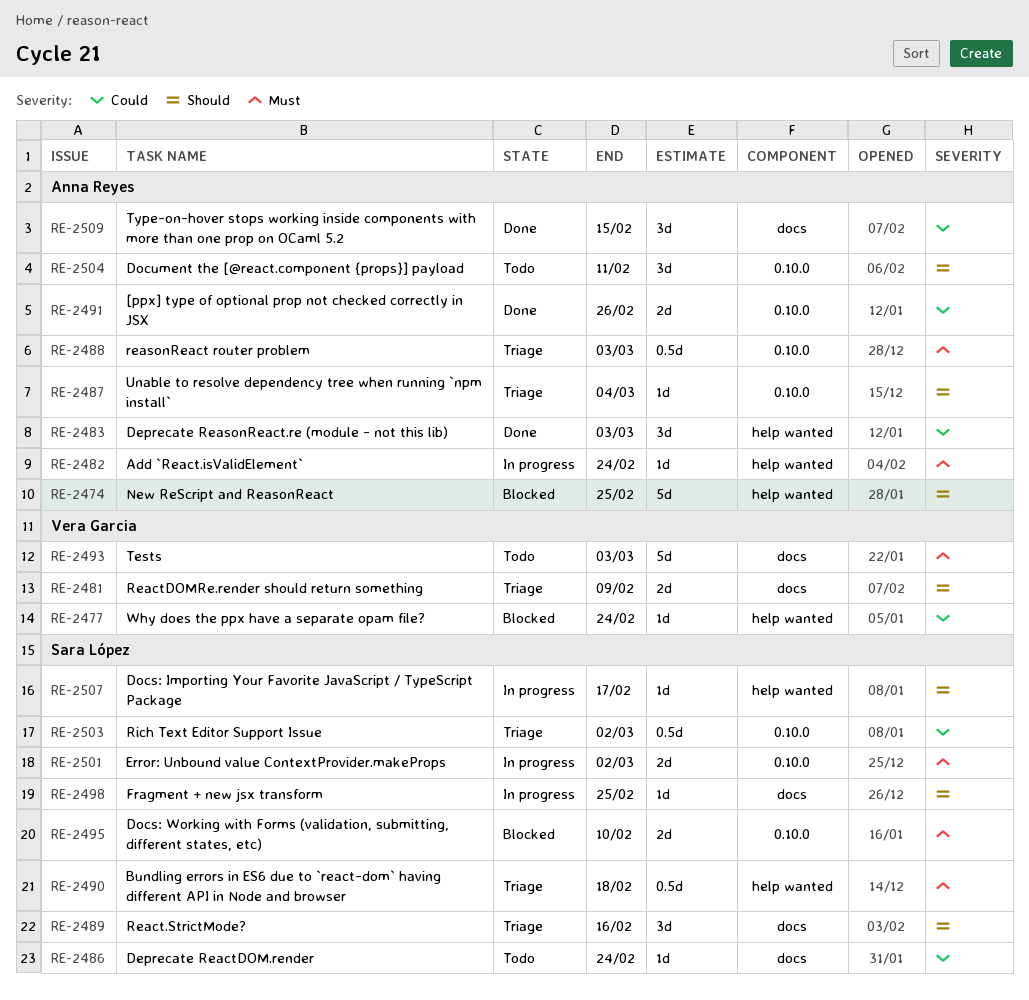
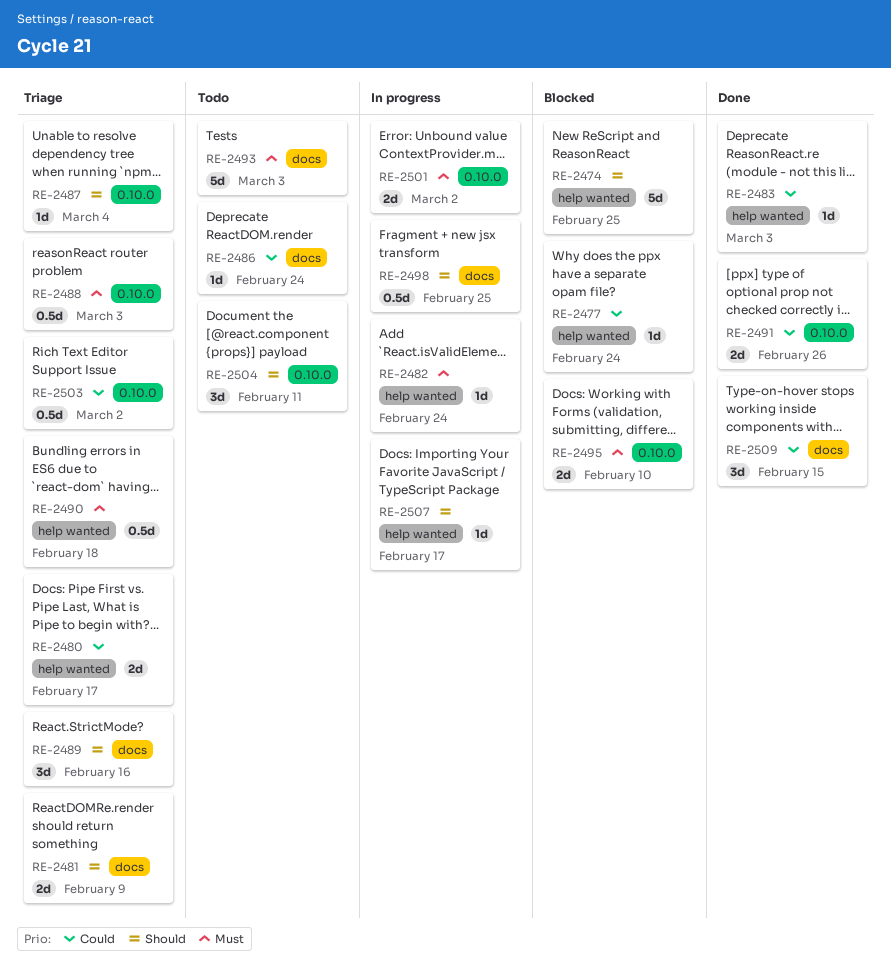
RE-2480: none -> present
RE-2483, estimate: 3d -> 1d
RE-2498, estimate: 1d -> 0.5d

